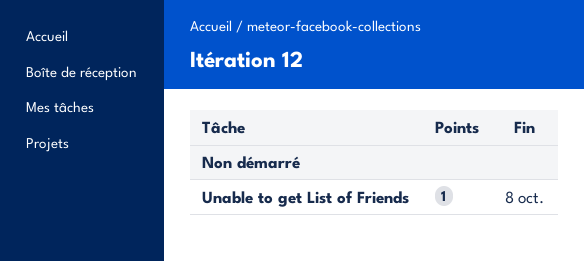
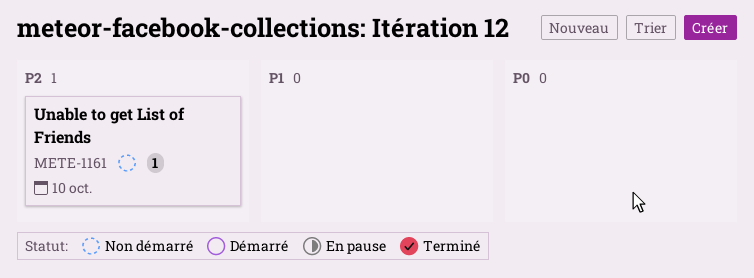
Unable to get List of Friends, due: Oct 8 -> Oct 10

